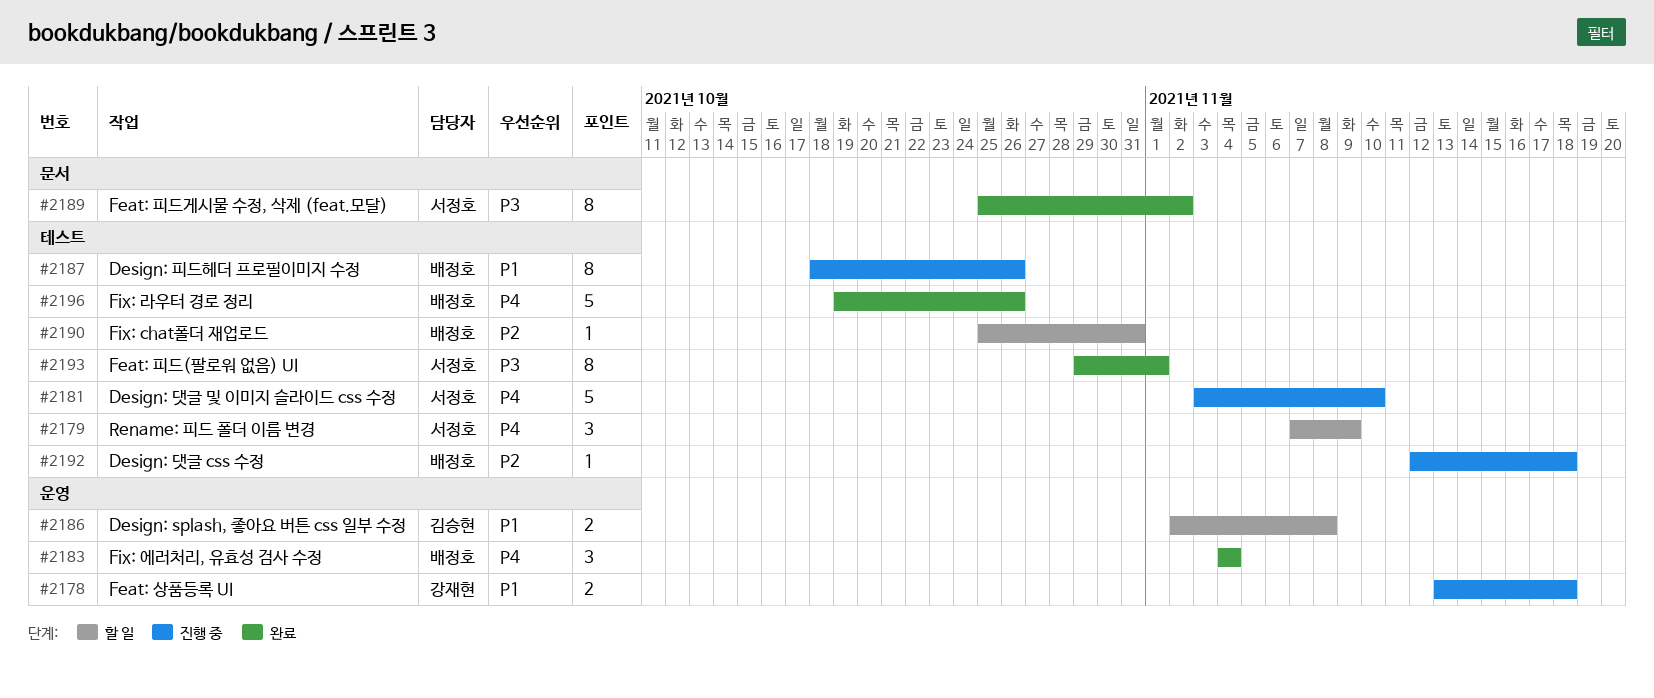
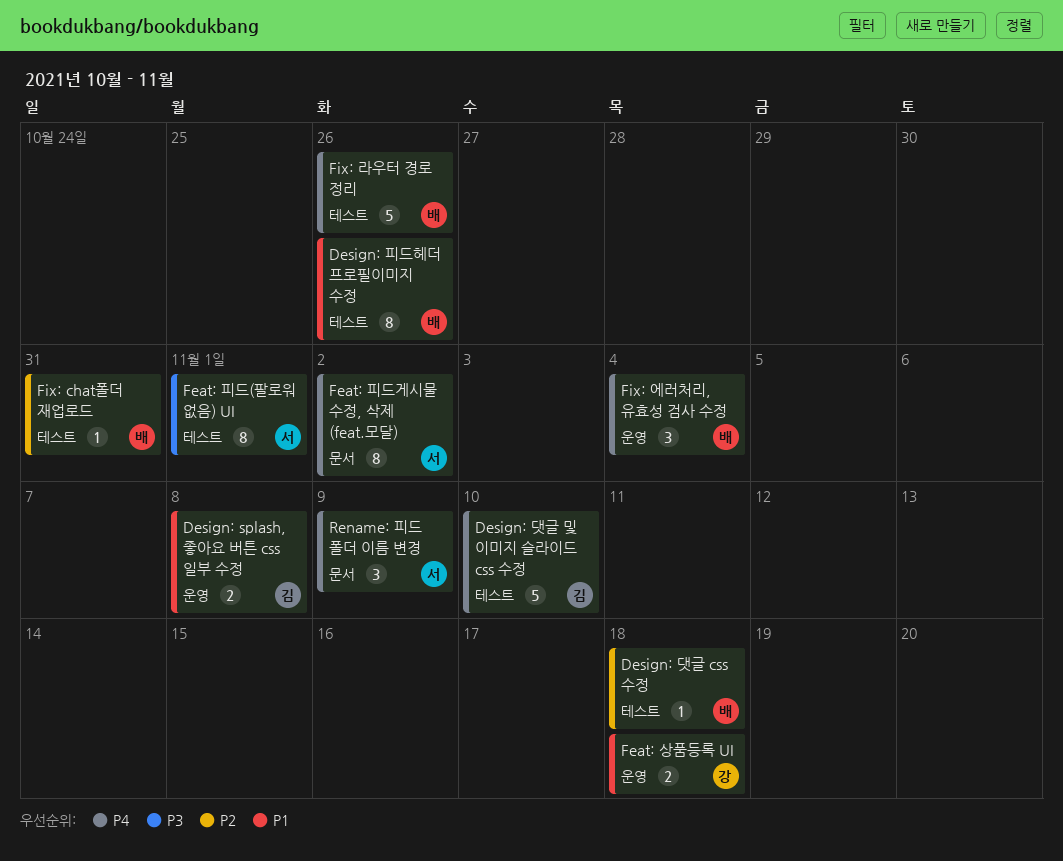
Design: 댓글 및 이미지 슬라이드 css 수정, owner: 서정호 -> 김승현
Feat: 피드게시물 수정, 삭제 (feat.모달), priority: P3 -> P4
Rename: 피드 폴더 이름 변경, label: 테스트 -> 문서

